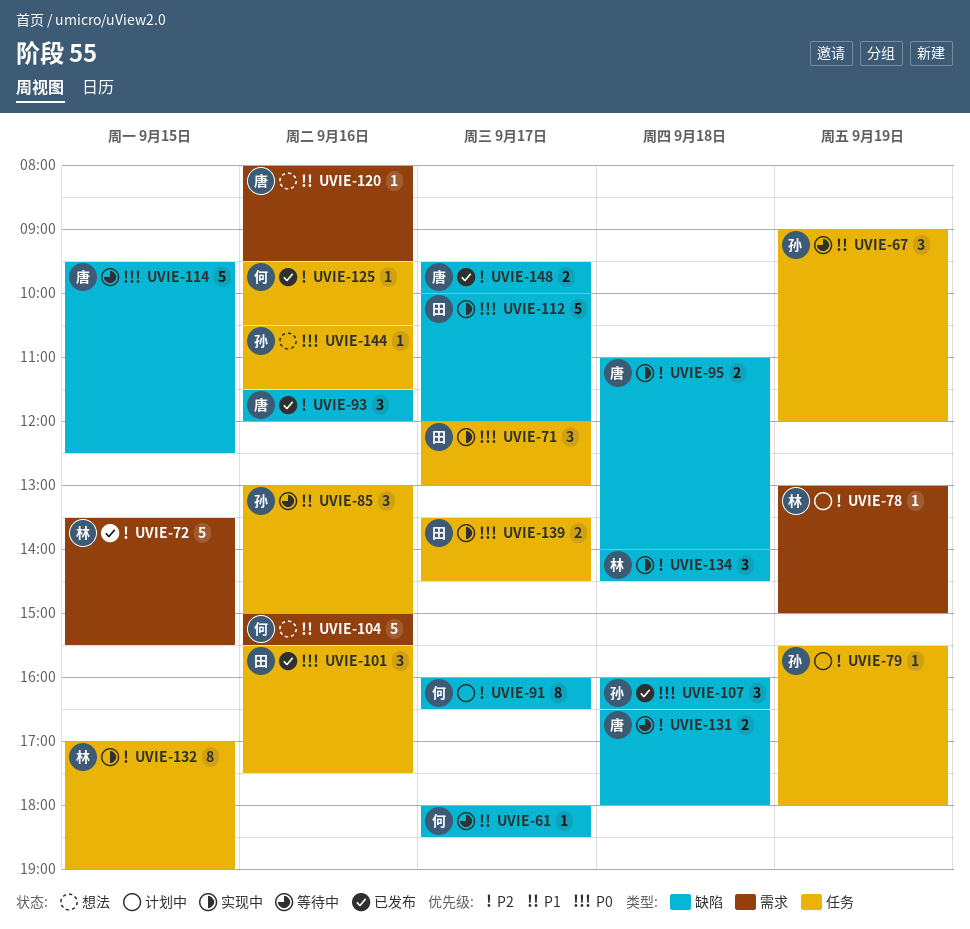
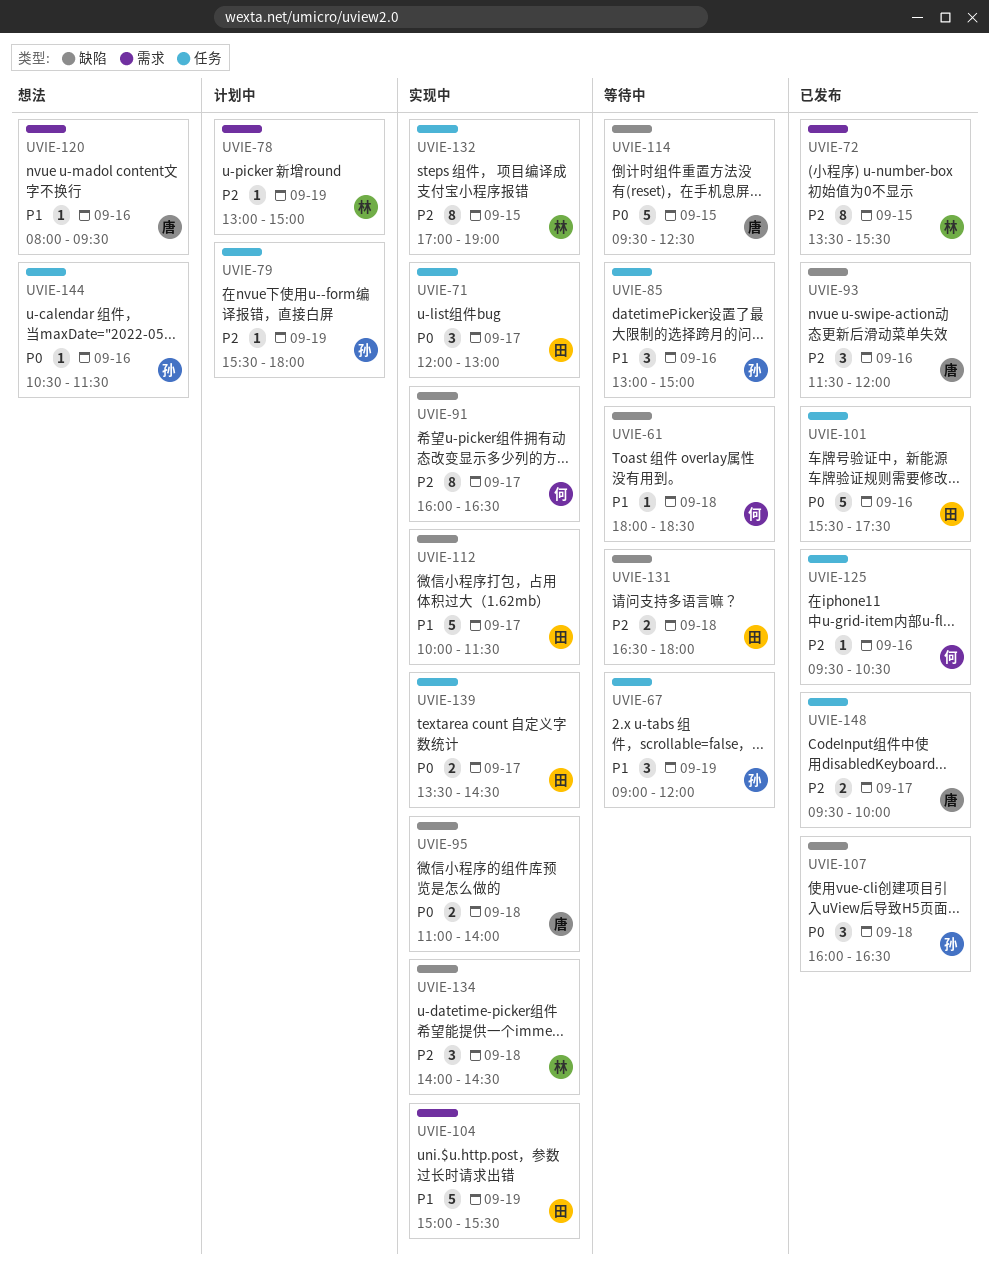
UVIE-61, day: Sep 17 -> Sep 18
UVIE-72, estimate: 5 -> 8
UVIE-91, status: 计划中 -> 实现中
UVIE-95, priority: P2 -> P0
UVIE-101, estimate: 3 -> 5
UVIE-104, status: 想法 -> 实现中
UVIE-104, owner: 何 -> 田
UVIE-104, day: Sep 16 -> Sep 19
UVIE-112, priority: P0 -> P1
UVIE-112, ends: 12:00 -> 11:30
UVIE-131, owner: 唐 -> 田
UVIE-148, label: 缺陷 -> 任务

